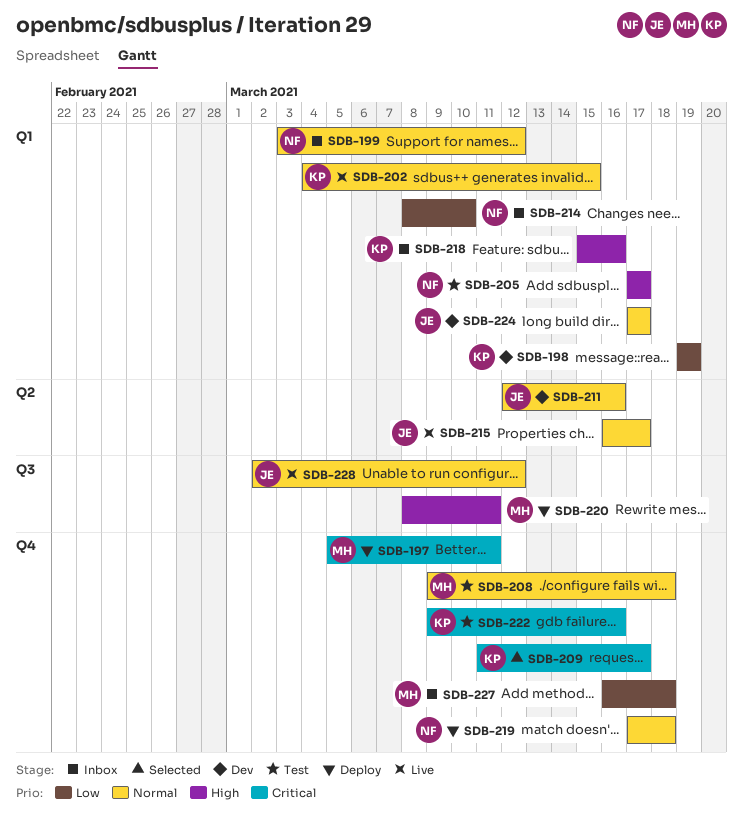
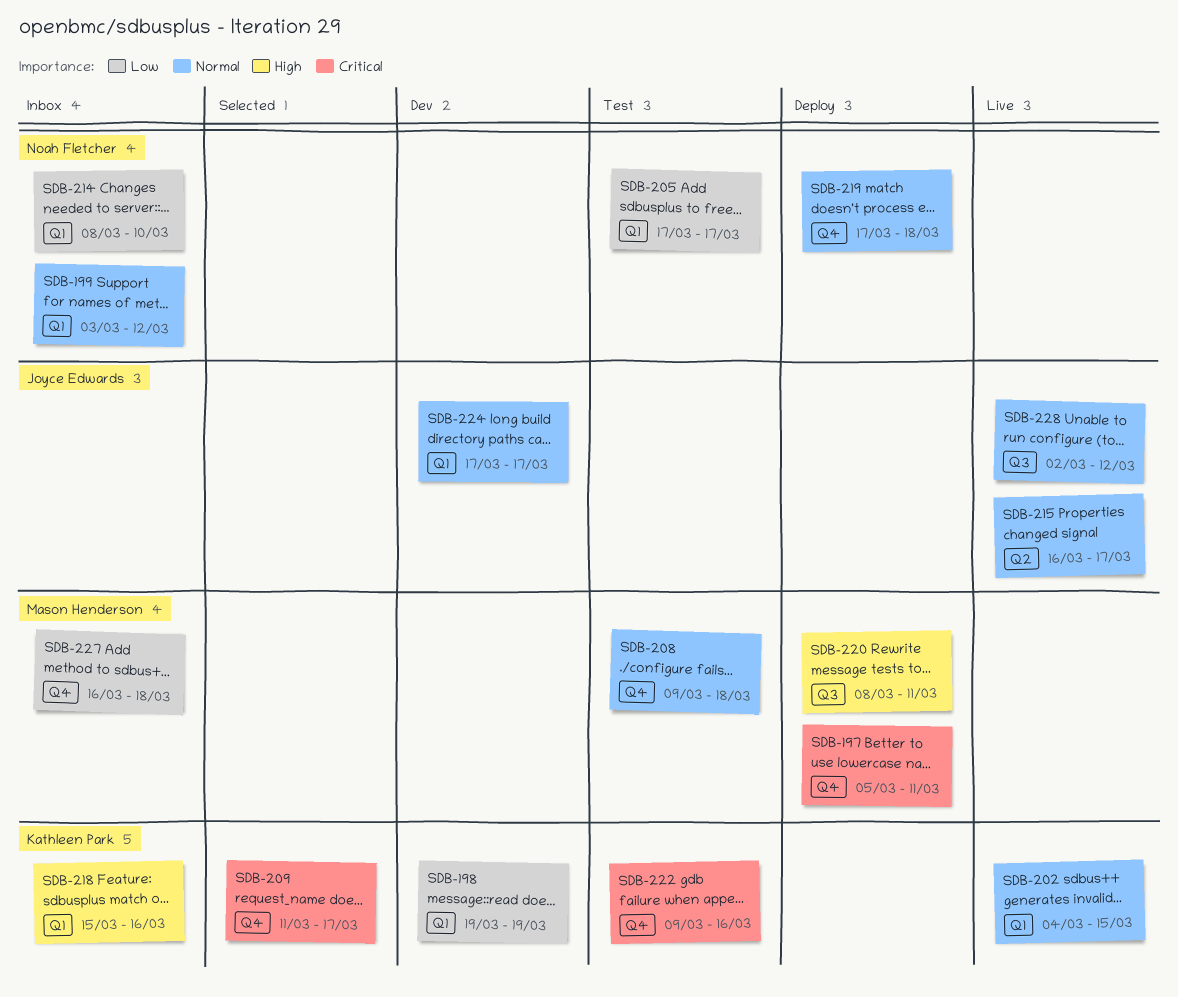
SDB-205, priority: High -> Low
SDB-211: present -> none

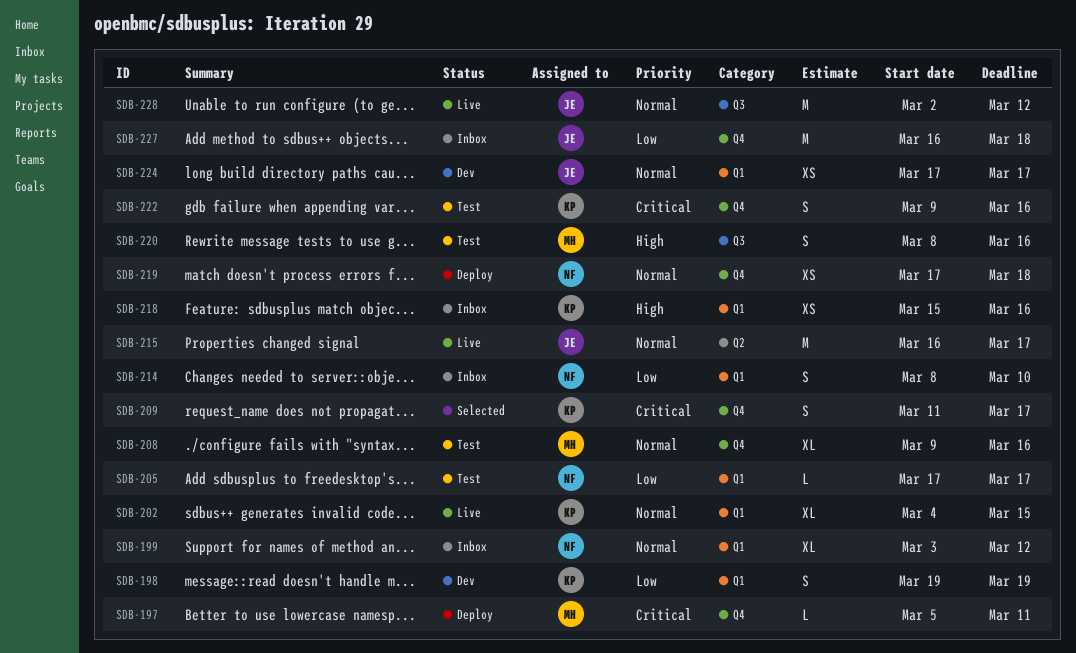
SDB-208, due: Mar 18 -> Mar 16
SDB-220, status: Deploy -> Test
SDB-220, due: Mar 11 -> Mar 16
SDB-227, owner: Mason Henderson -> Joyce Edwards

